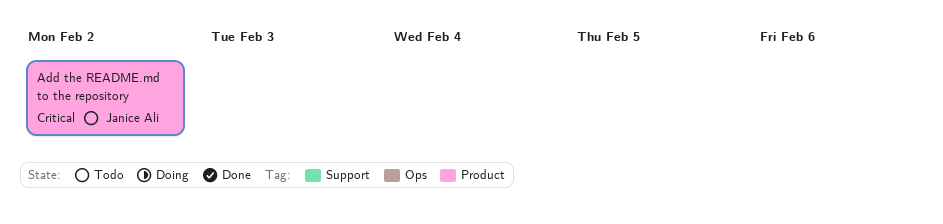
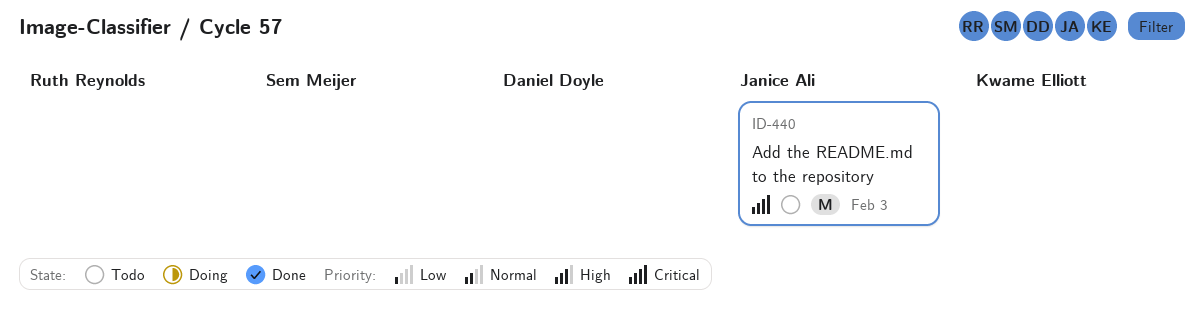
Add the README.md to the repository, due: Feb 2 -> Feb 3

